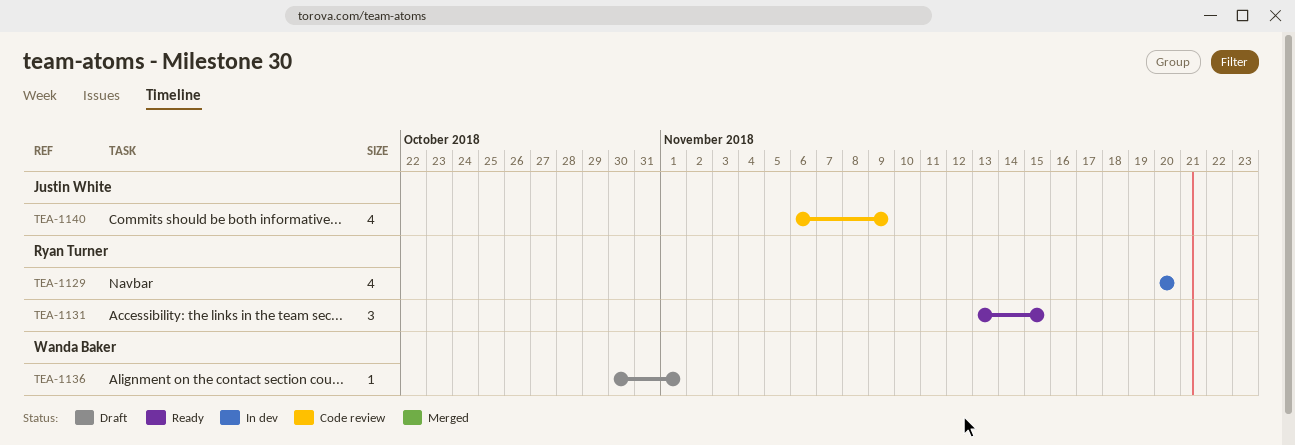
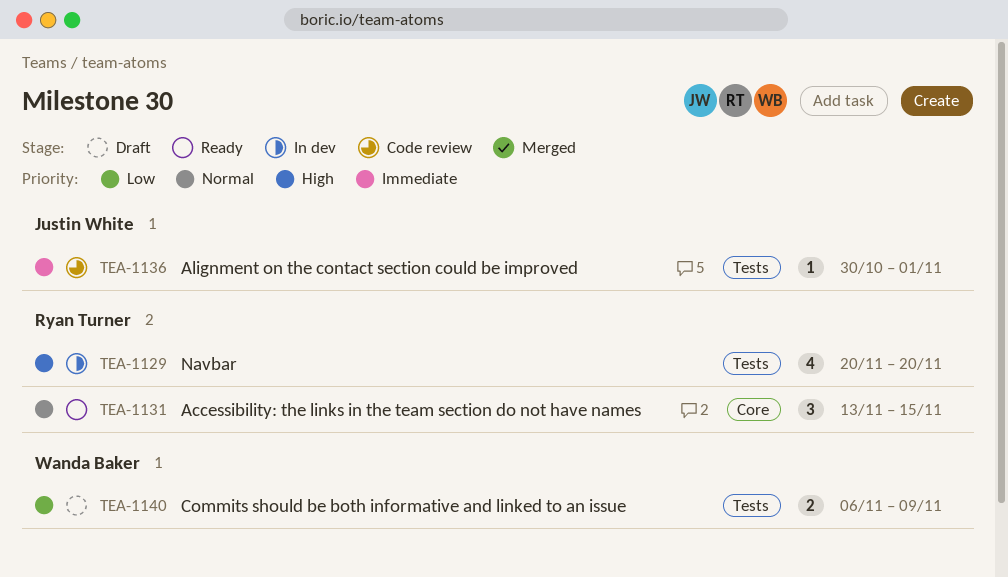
TEA-1136, status: Draft -> Code review
TEA-1136, owner: Wanda Baker -> Justin White
TEA-1140, status: Code review -> Draft
TEA-1140, owner: Justin White -> Wanda Baker
TEA-1140, estimate: 4 -> 2

